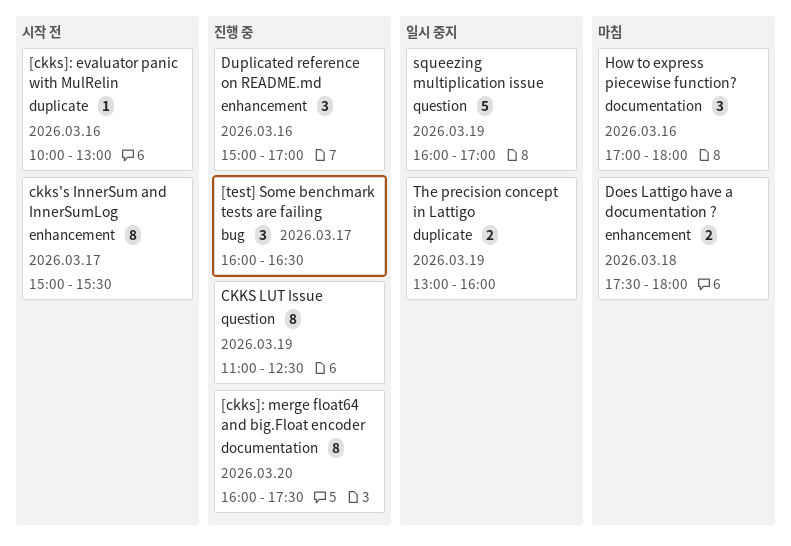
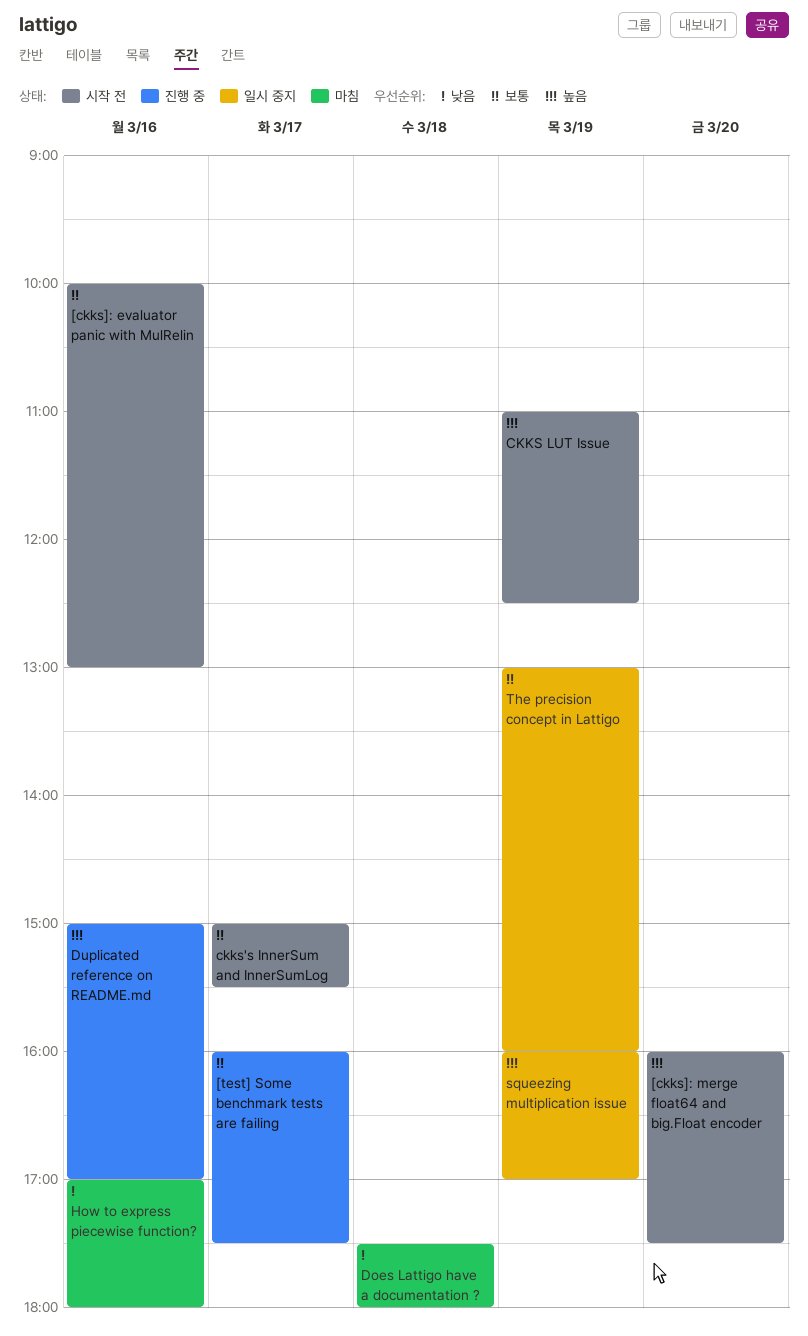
[ckks]: merge float64 and big.Float encoder, status: 진행 중 -> 시작 전
[test] Some benchmark tests are failing, ends: 16:30 -> 17:30
CKKS LUT Issue, status: 진행 중 -> 시작 전

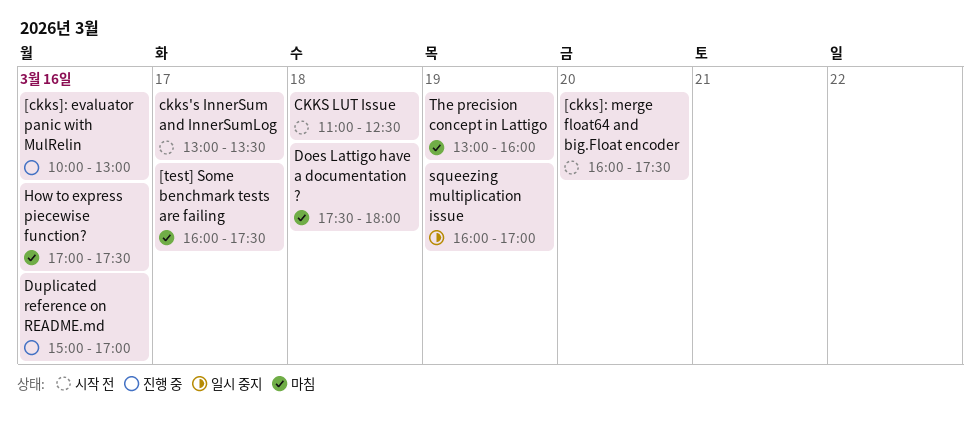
[ckks]: evaluator panic with MulRelin, status: 시작 전 -> 진행 중
[test] Some benchmark tests are failing, status: 진행 중 -> 마침
CKKS LUT Issue, day: Mar 19 -> Mar 18
ckks's InnerSum and InnerSumLog, begins: 15:00 -> 13:00
ckks's InnerSum and InnerSumLog, ends: 15:30 -> 13:30
How to express piecewise function?, ends: 18:00 -> 17:30
The precision concept in Lattigo, status: 일시 중지 -> 마침

